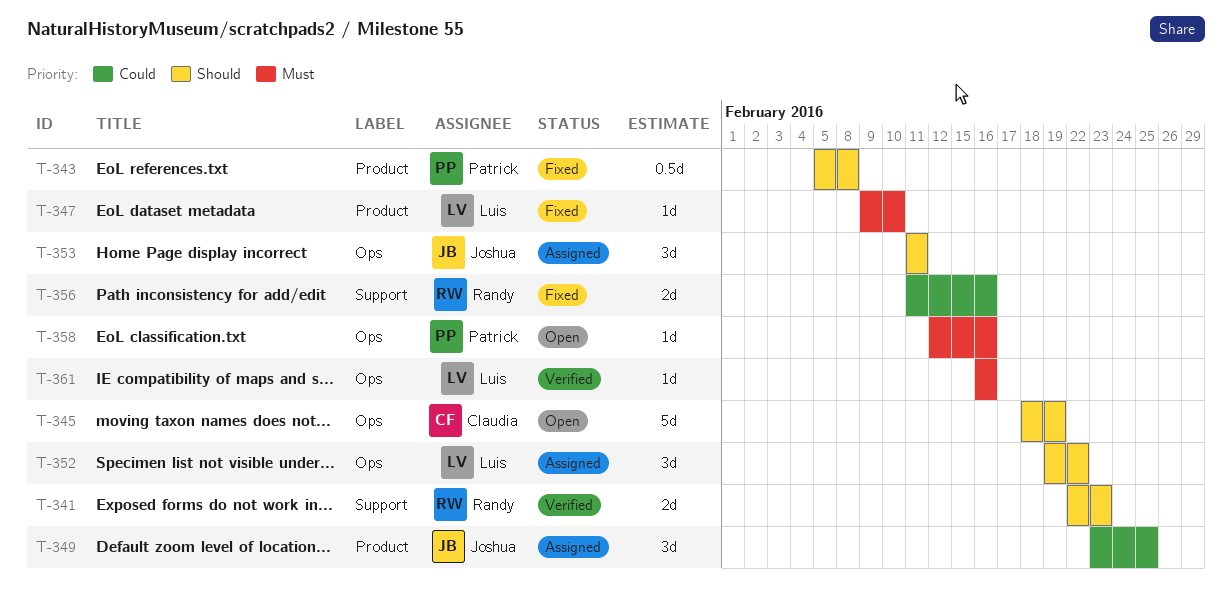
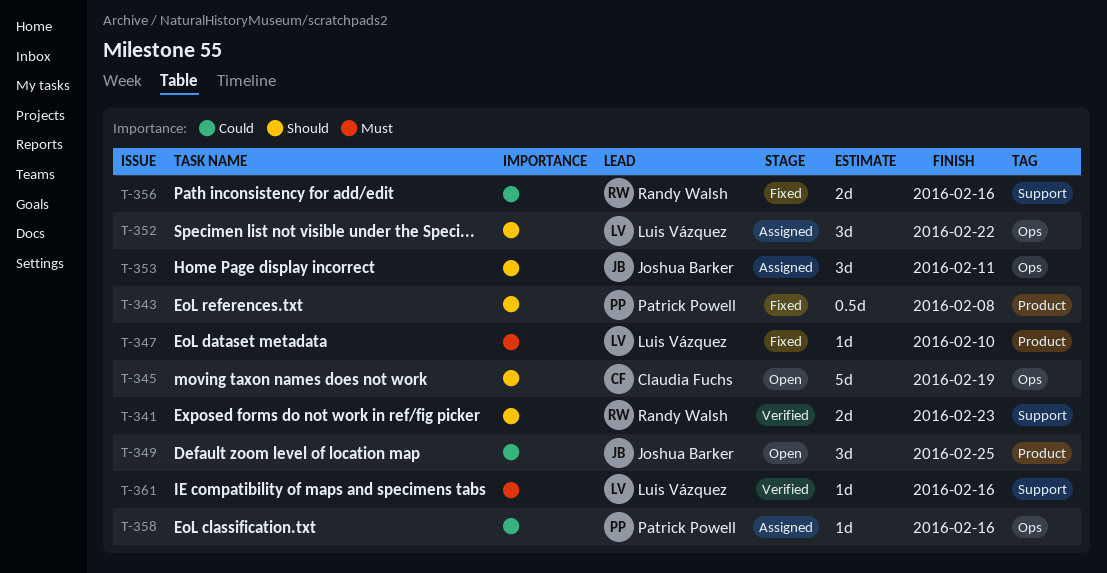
T-349, status: Assigned -> Open
T-358, status: Open -> Assigned
T-358, priority: Must -> Could
T-361, label: Ops -> Support

